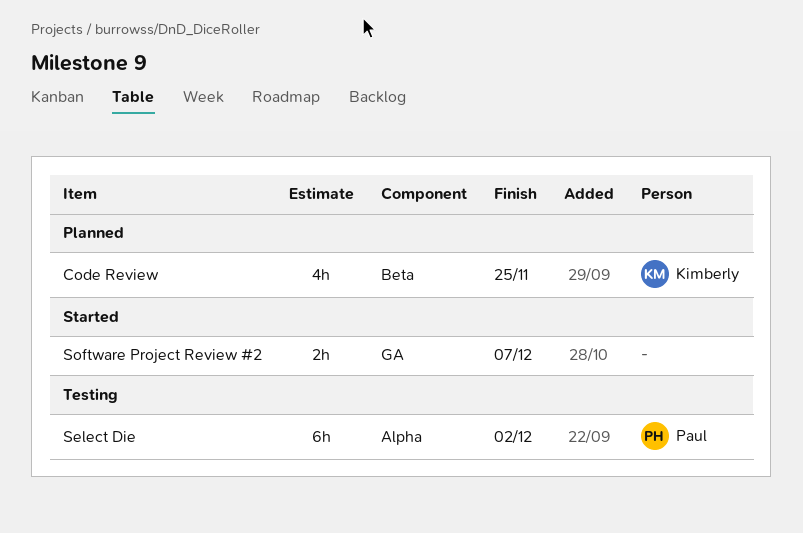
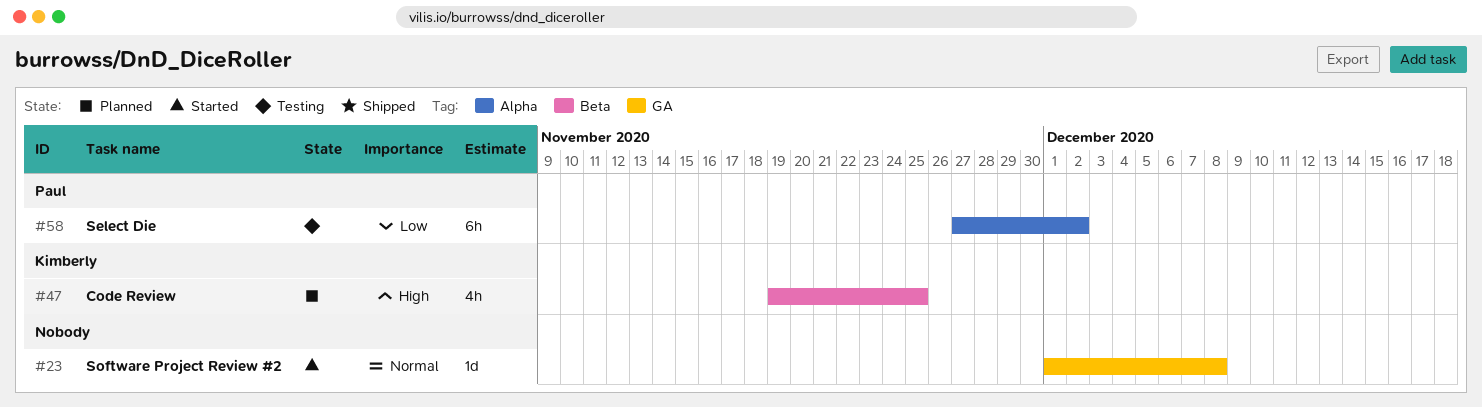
Software Project Review #2, estimate: 2h -> 1d
Software Project Review #2, due: Dec 7 -> Dec 8

